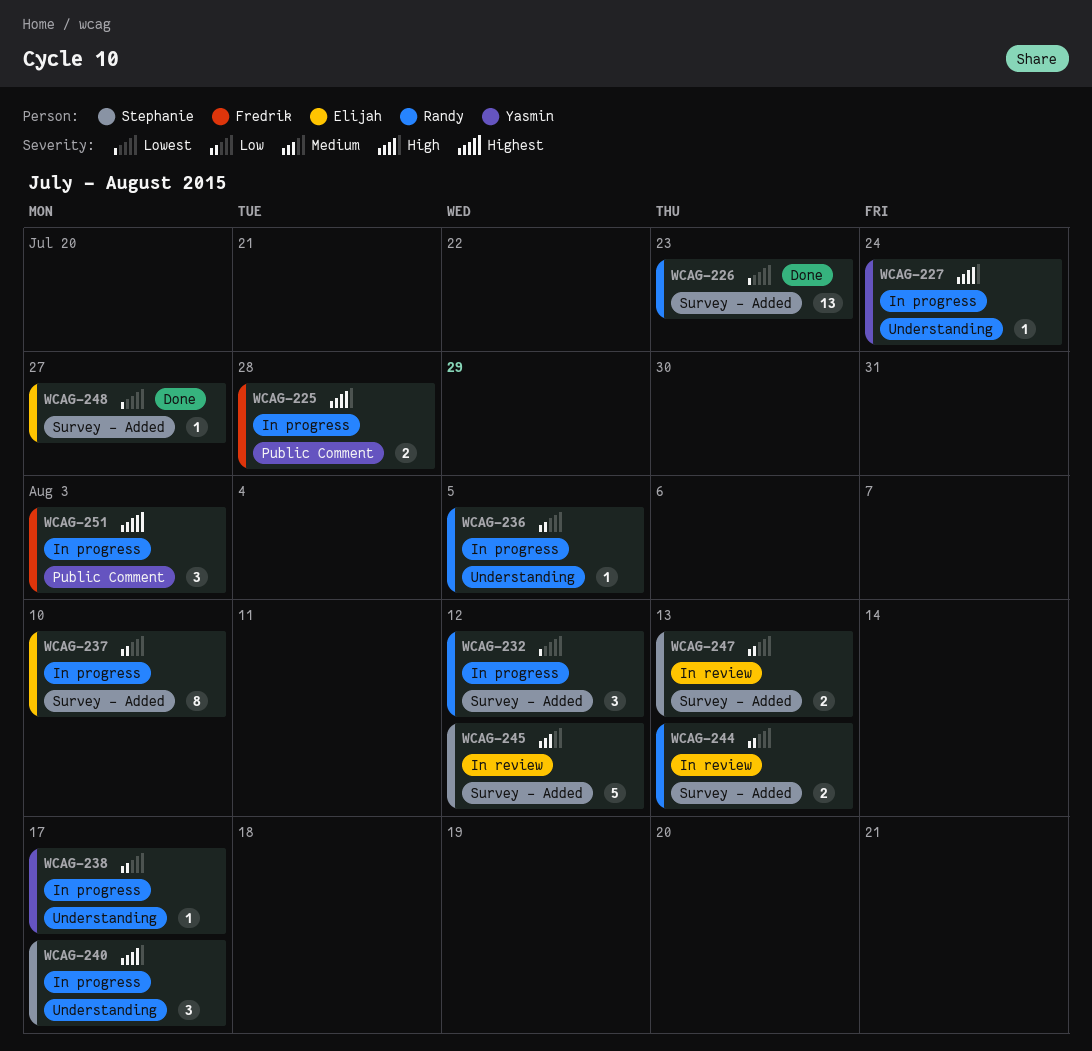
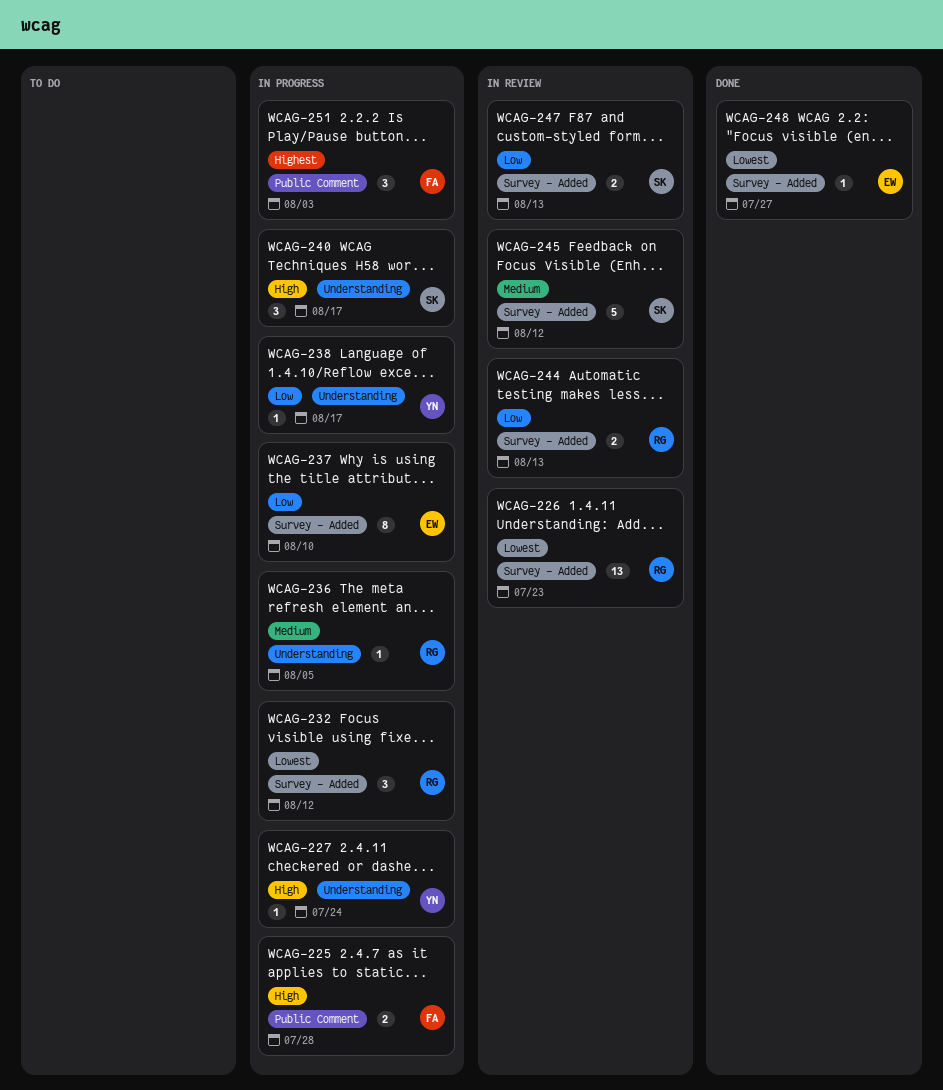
WCAG-226, status: Done -> In review
WCAG-236, priority: Low -> Medium

